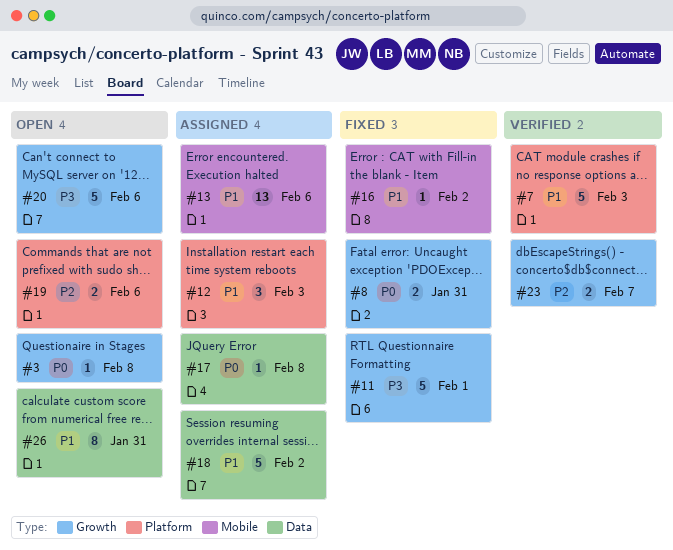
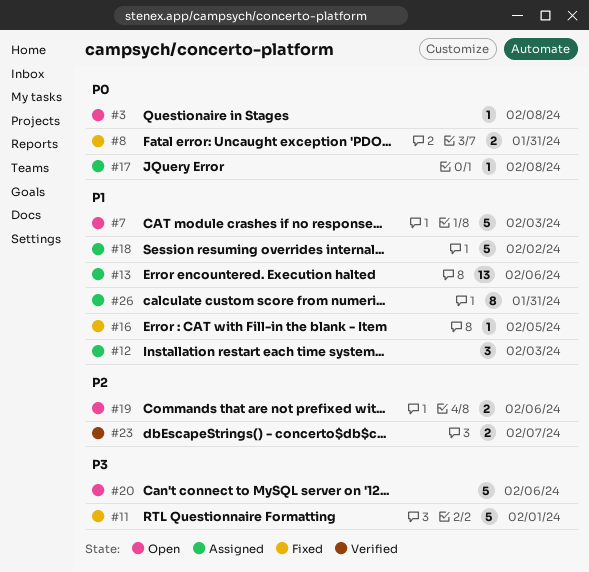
#7, status: Verified -> Open
#16, due: Feb 2 -> Feb 5
#26, status: Open -> Assigned

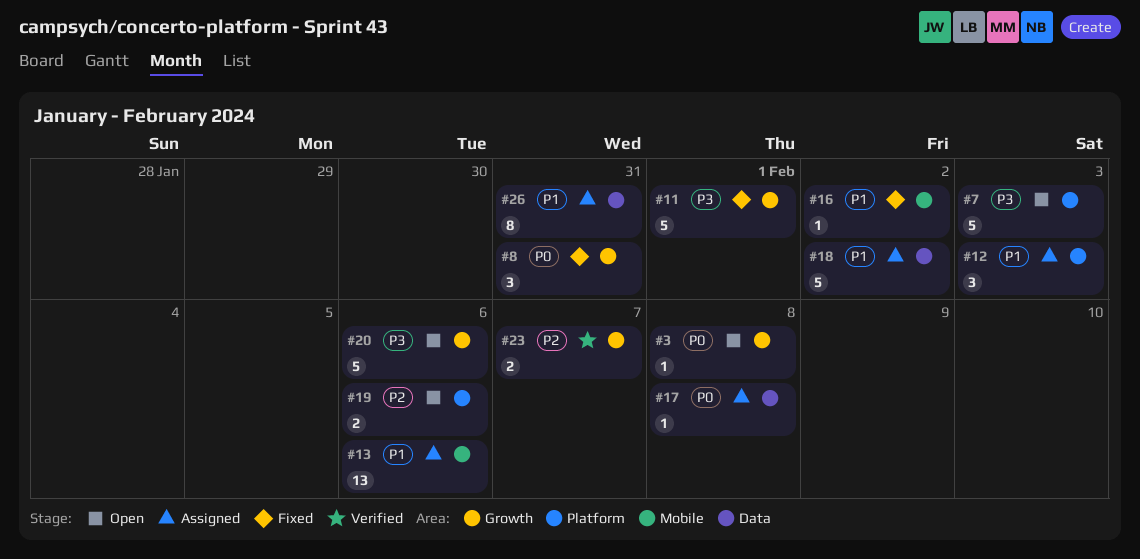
#7, priority: P1 -> P3
#8, estimate: 2 -> 3
#16, due: Feb 5 -> Feb 2

